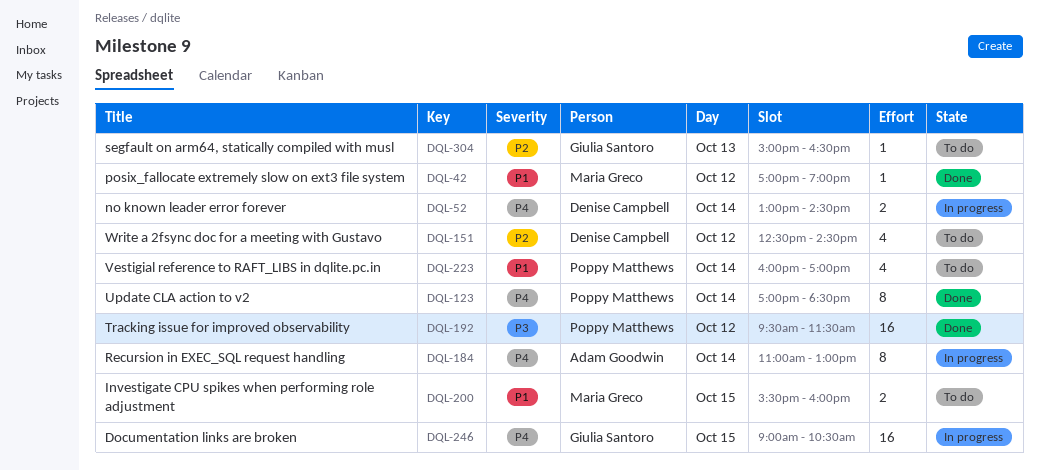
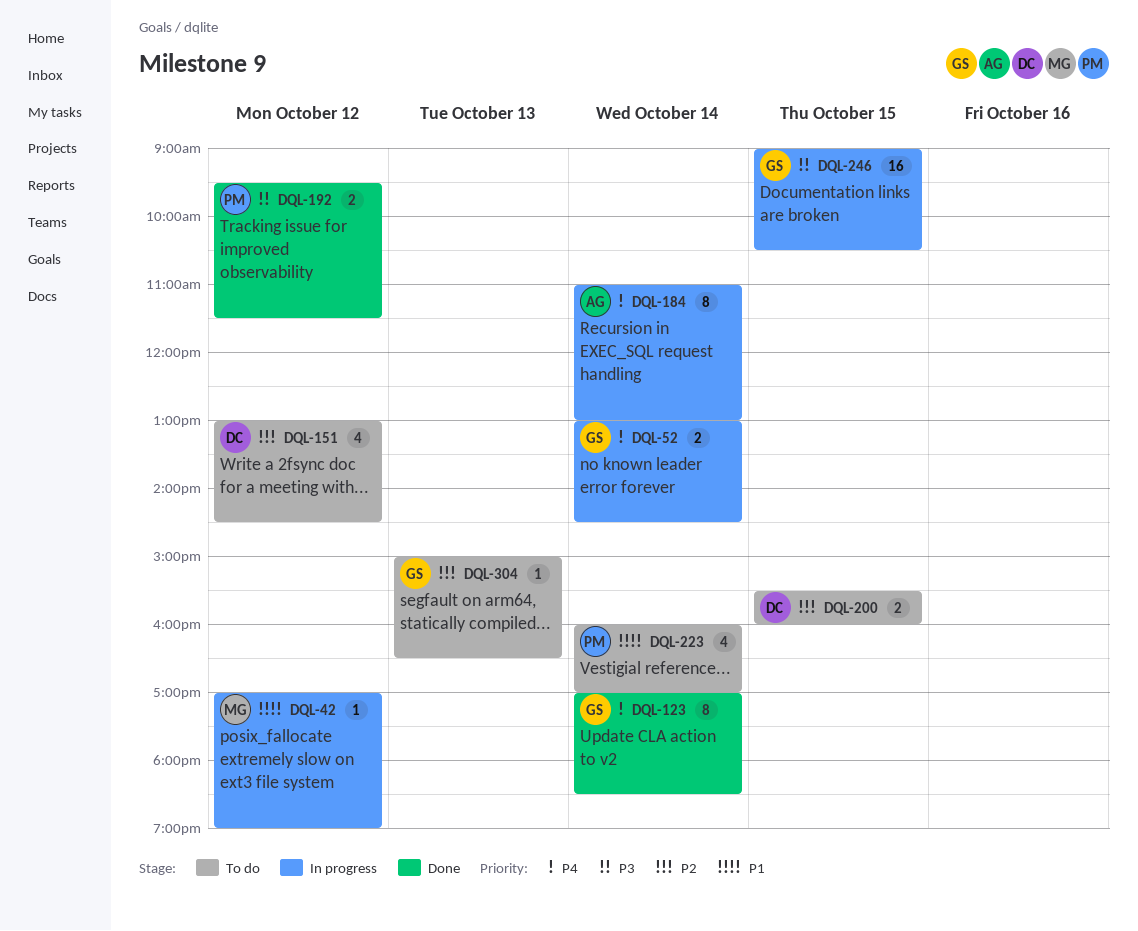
DQL-42, status: Done -> In progress
DQL-52, owner: Denise Campbell -> Giulia Santoro
DQL-123, owner: Poppy Matthews -> Giulia Santoro
DQL-151, begins: 12:30 -> 13:00
DQL-192, estimate: 16 -> 2
DQL-200, owner: Maria Greco -> Denise Campbell
DQL-200, priority: P1 -> P2
DQL-246, priority: P4 -> P3

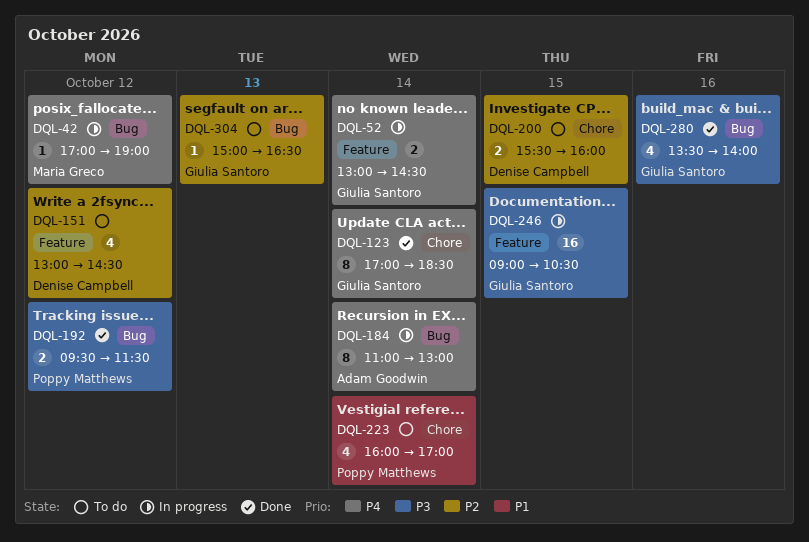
DQL-42, priority: P1 -> P4
DQL-280: none -> present

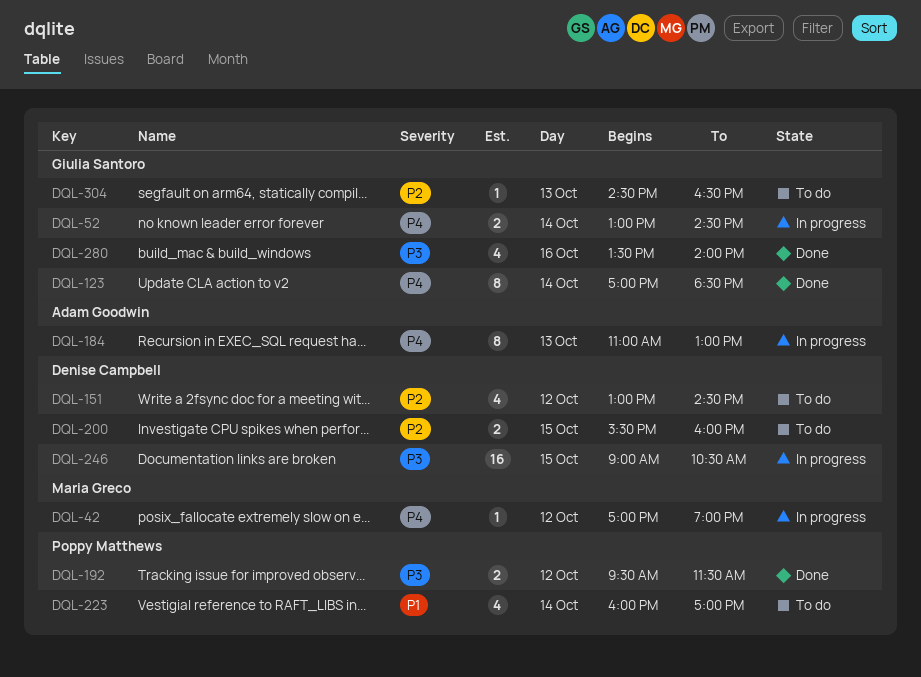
DQL-184, day: Oct 14 -> Oct 13
DQL-246, owner: Giulia Santoro -> Denise Campbell
DQL-304, begins: 15:00 -> 14:30

